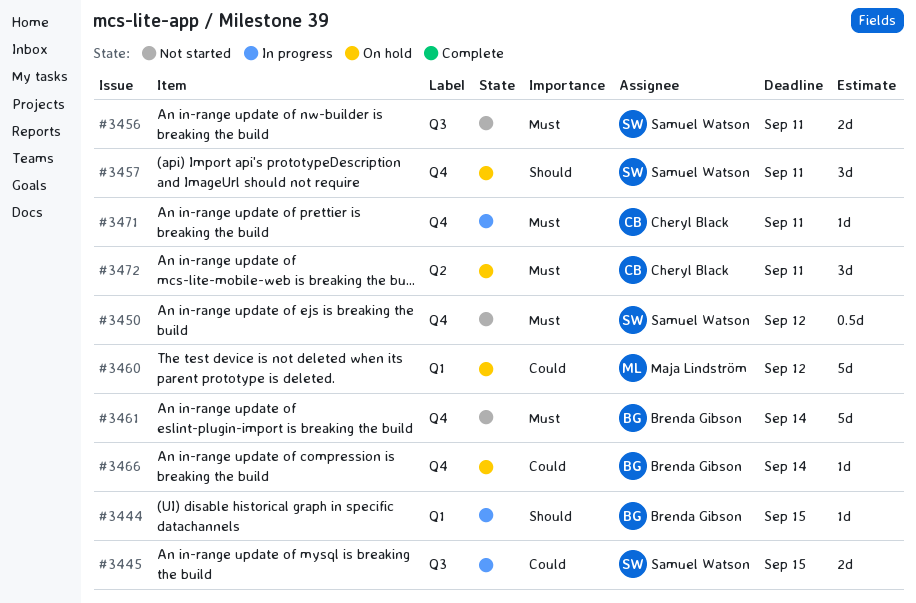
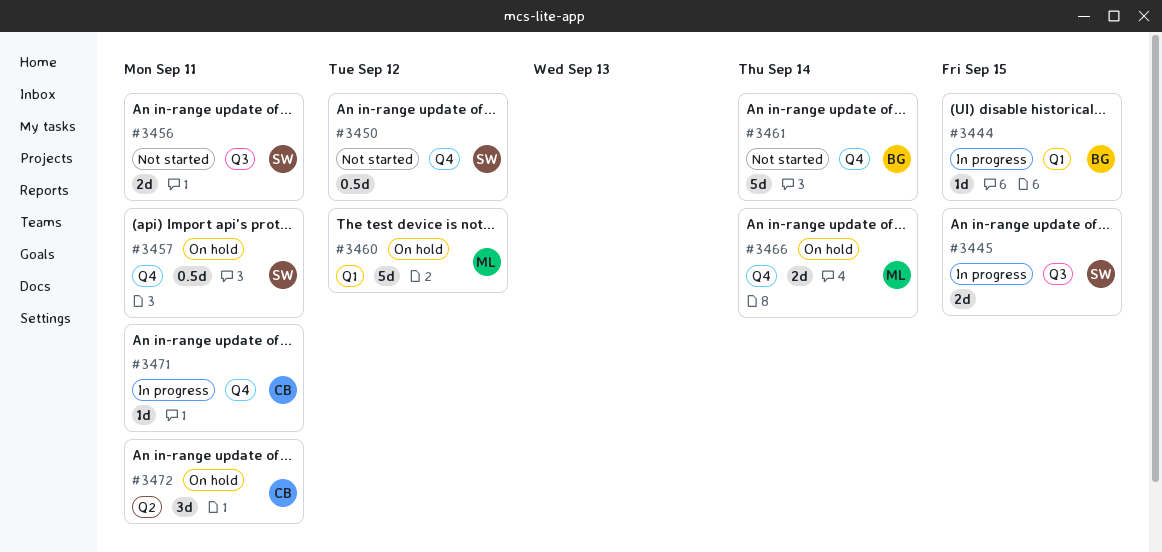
#3457, estimate: 3d -> 0.5d
#3466, owner: Brenda Gibson -> Maja Lindström
#3466, estimate: 1d -> 2d

